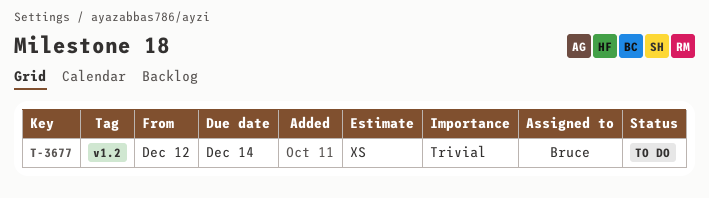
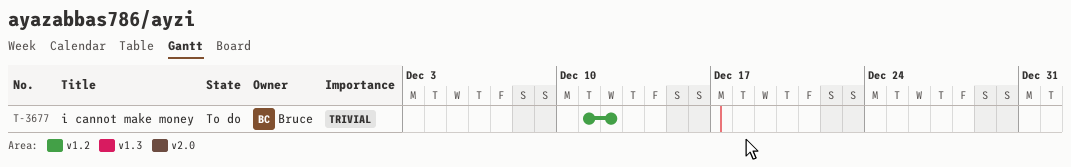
T-3677, start: Dec 12 -> Dec 11
T-3677, due: Dec 14 -> Dec 12

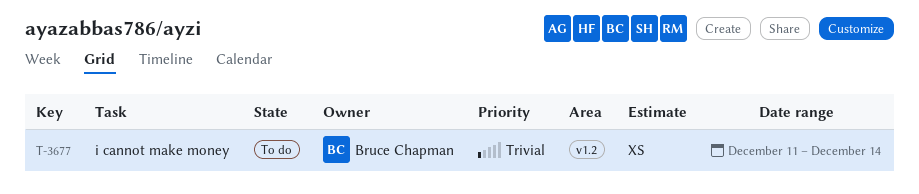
T-3677, due: Dec 12 -> Dec 14

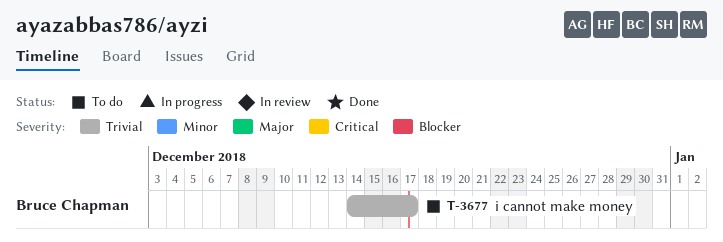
T-3677, start: Dec 11 -> Dec 14
T-3677, due: Dec 14 -> Dec 17

